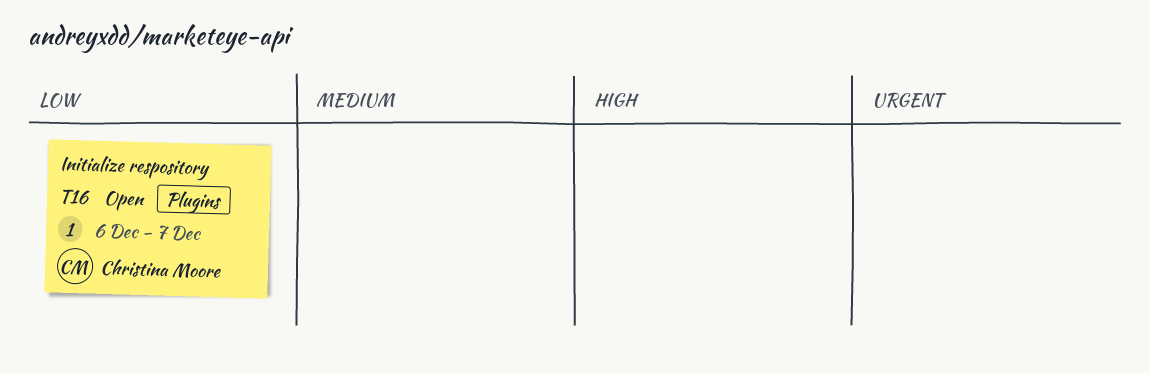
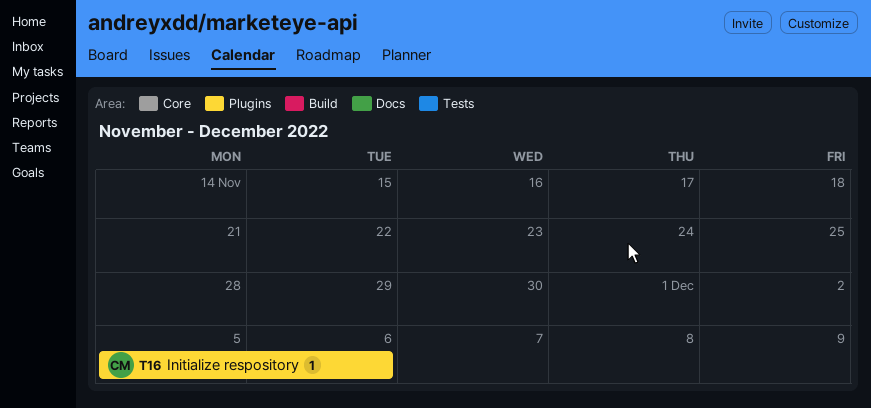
T16, start: Dec 6 -> Dec 5
T16, due: Dec 7 -> Dec 6

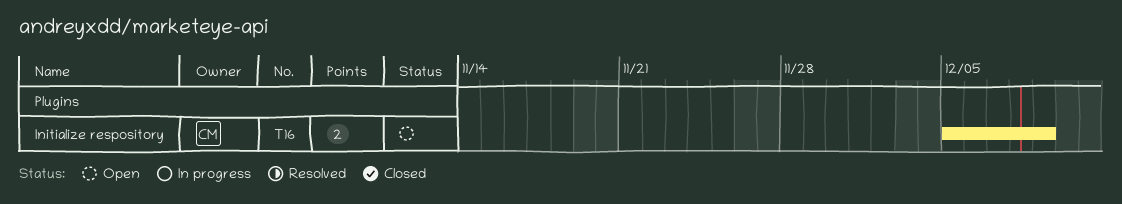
T16, estimate: 1 -> 2
T16, due: Dec 6 -> Dec 9

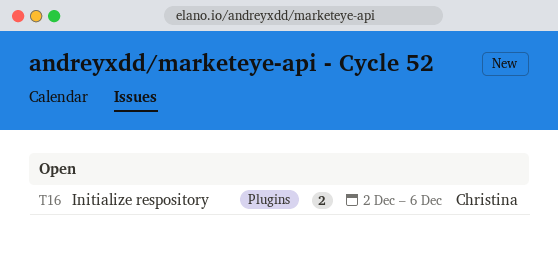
T16, start: Dec 5 -> Dec 2
T16, due: Dec 9 -> Dec 6

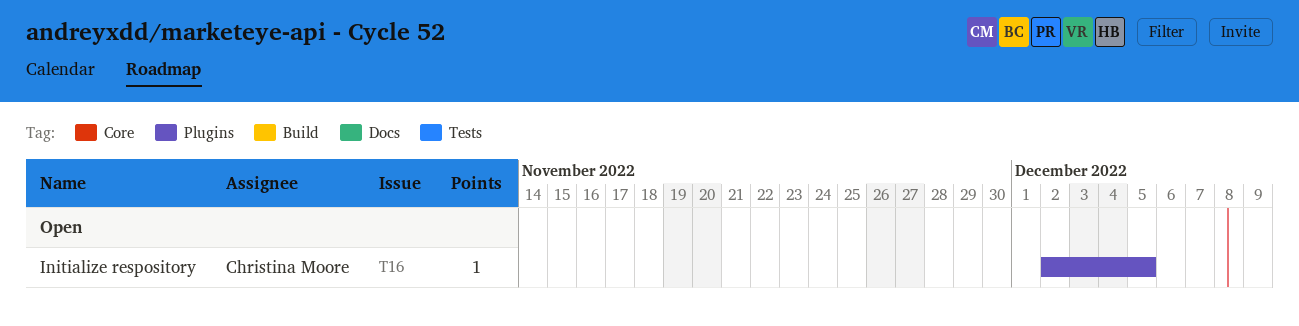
T16, estimate: 2 -> 1
T16, due: Dec 6 -> Dec 5

